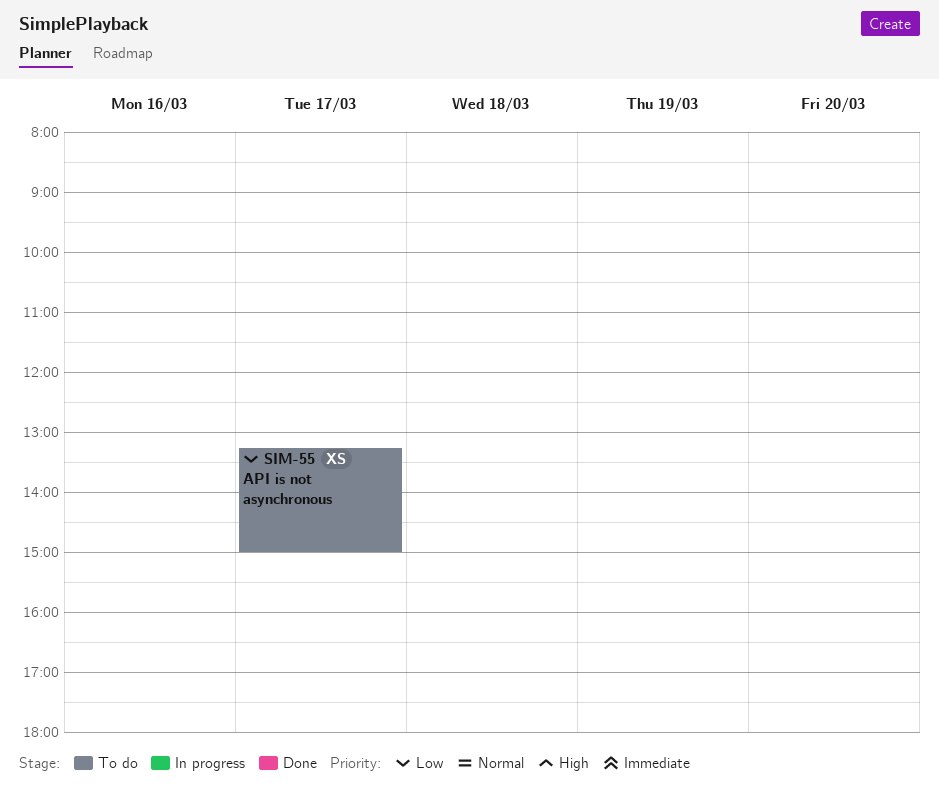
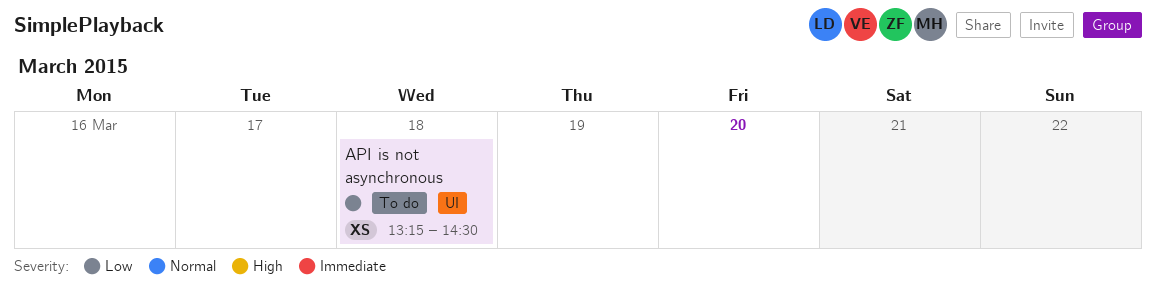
API is not asynchronous, day: Mar 17 -> Mar 18
API is not asynchronous, ends: 15:00 -> 14:30

